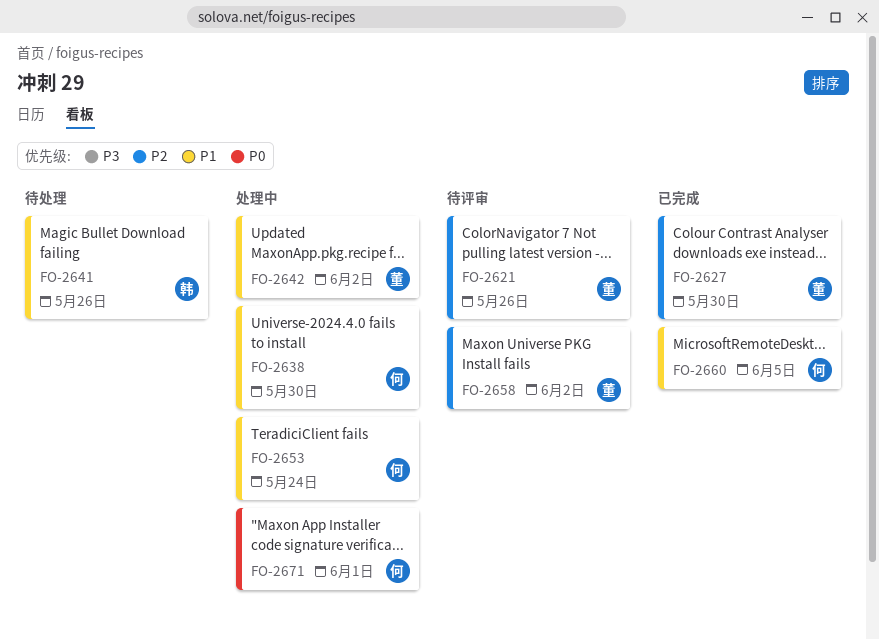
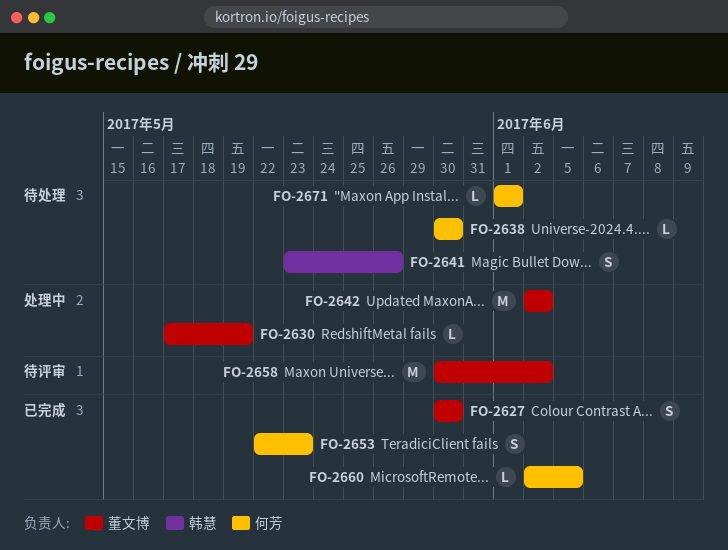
FO-2621: present -> none
FO-2630: none -> present
FO-2638, status: 处理中 -> 待处理
FO-2653, status: 处理中 -> 已完成
FO-2653, due: May 24 -> May 23
FO-2671, status: 处理中 -> 待处理

